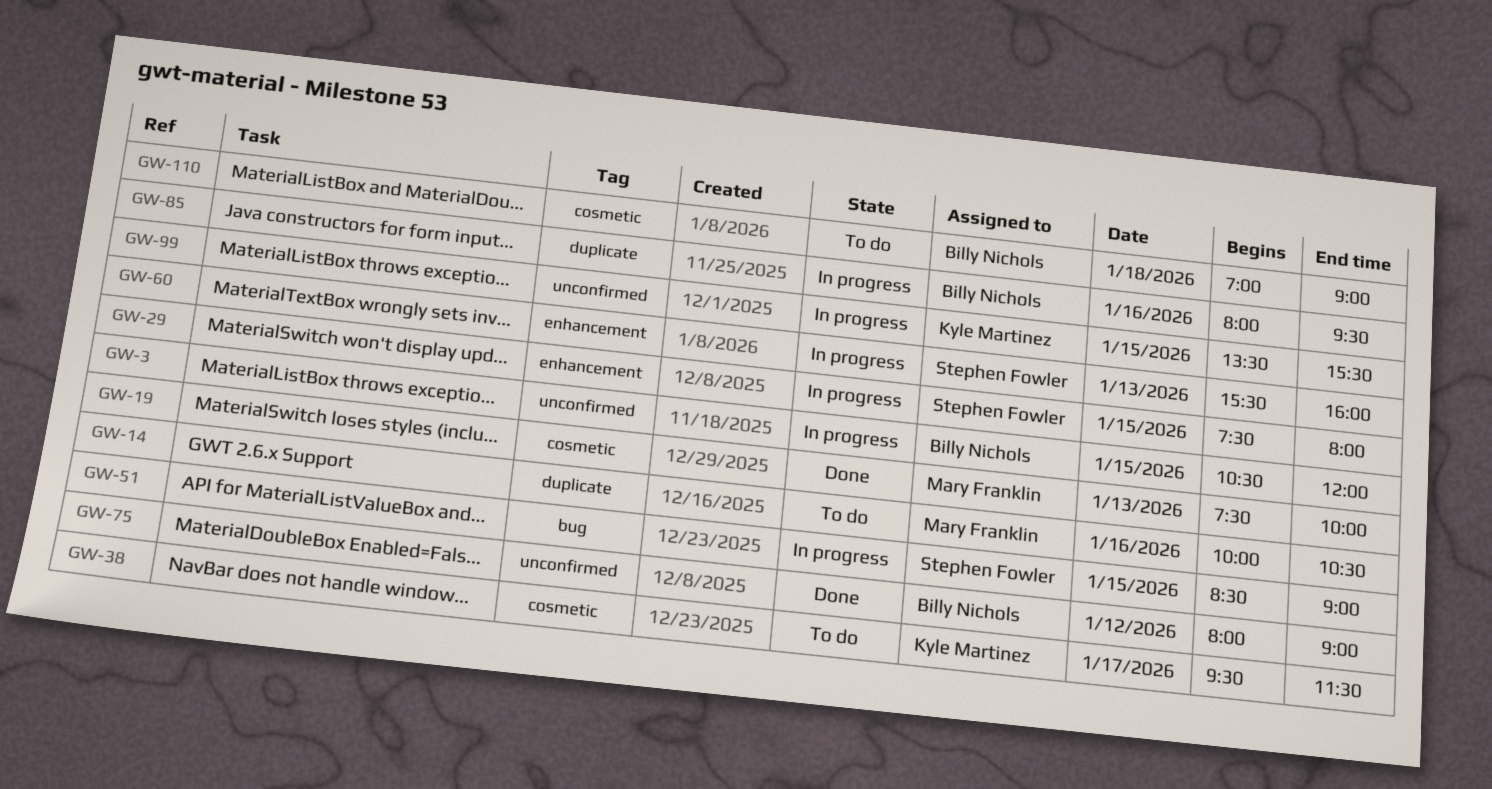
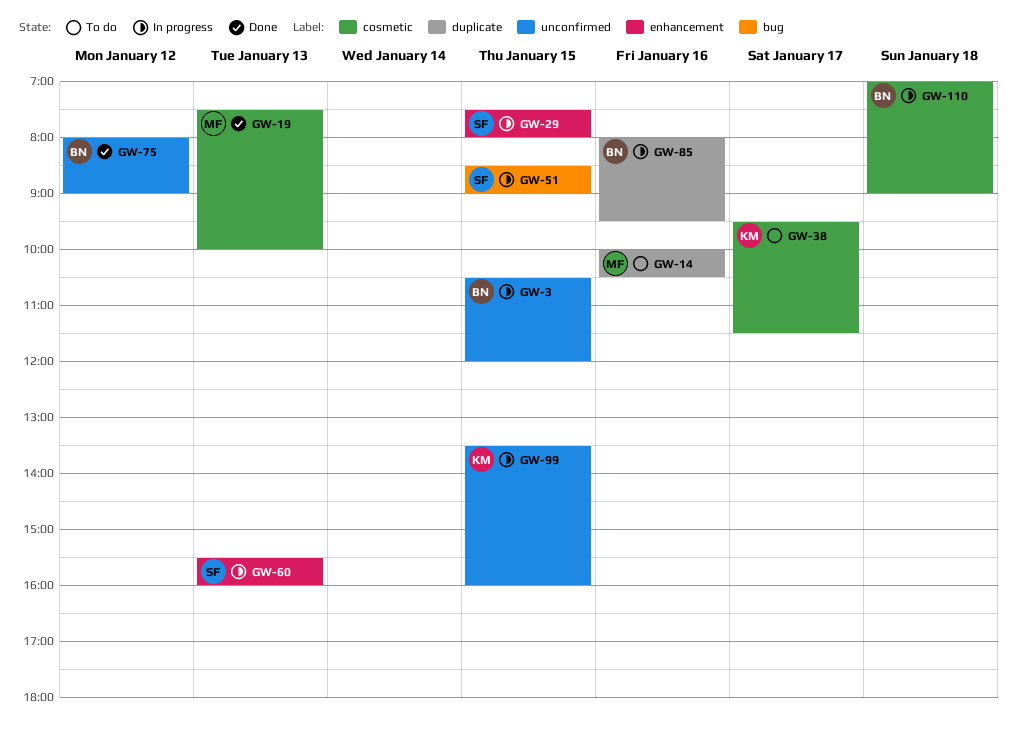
GW-99, ends: 15:30 -> 16:00
GW-110, status: To do -> In progress

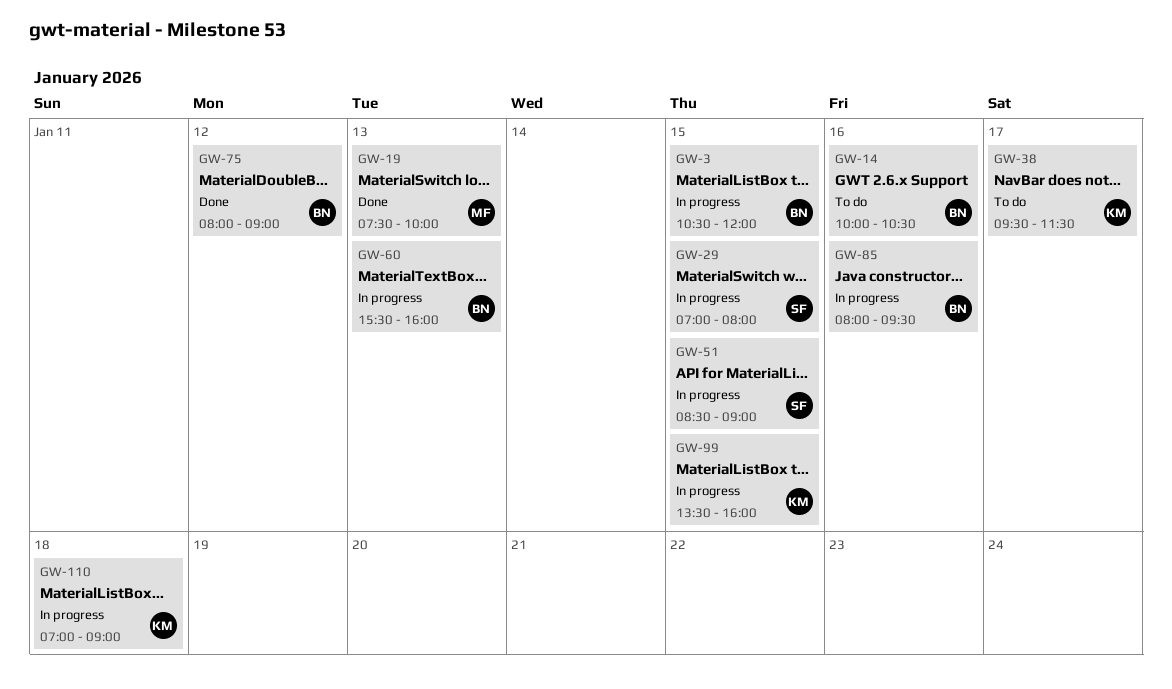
GW-14, owner: MF -> BN
GW-29, begins: 07:30 -> 07:00
GW-60, owner: SF -> BN
GW-110, owner: BN -> KM

